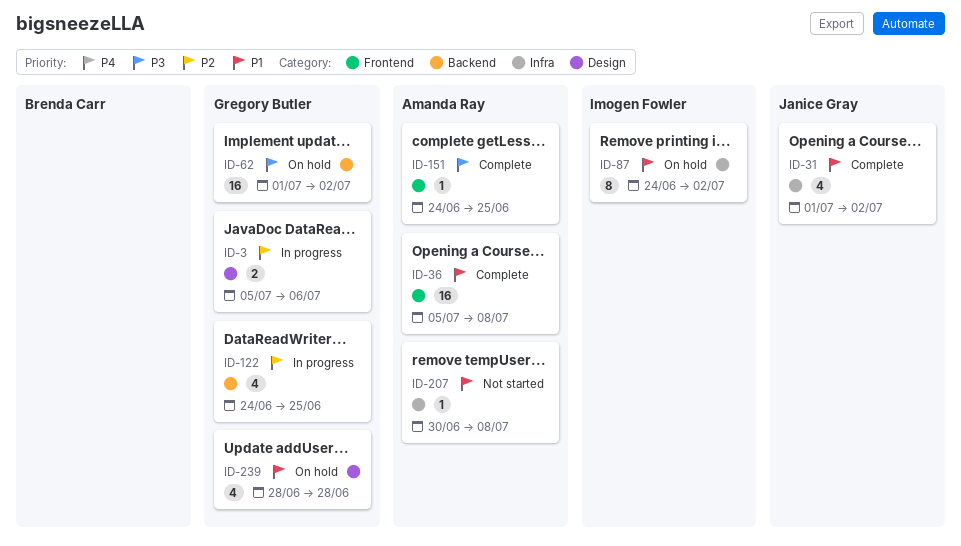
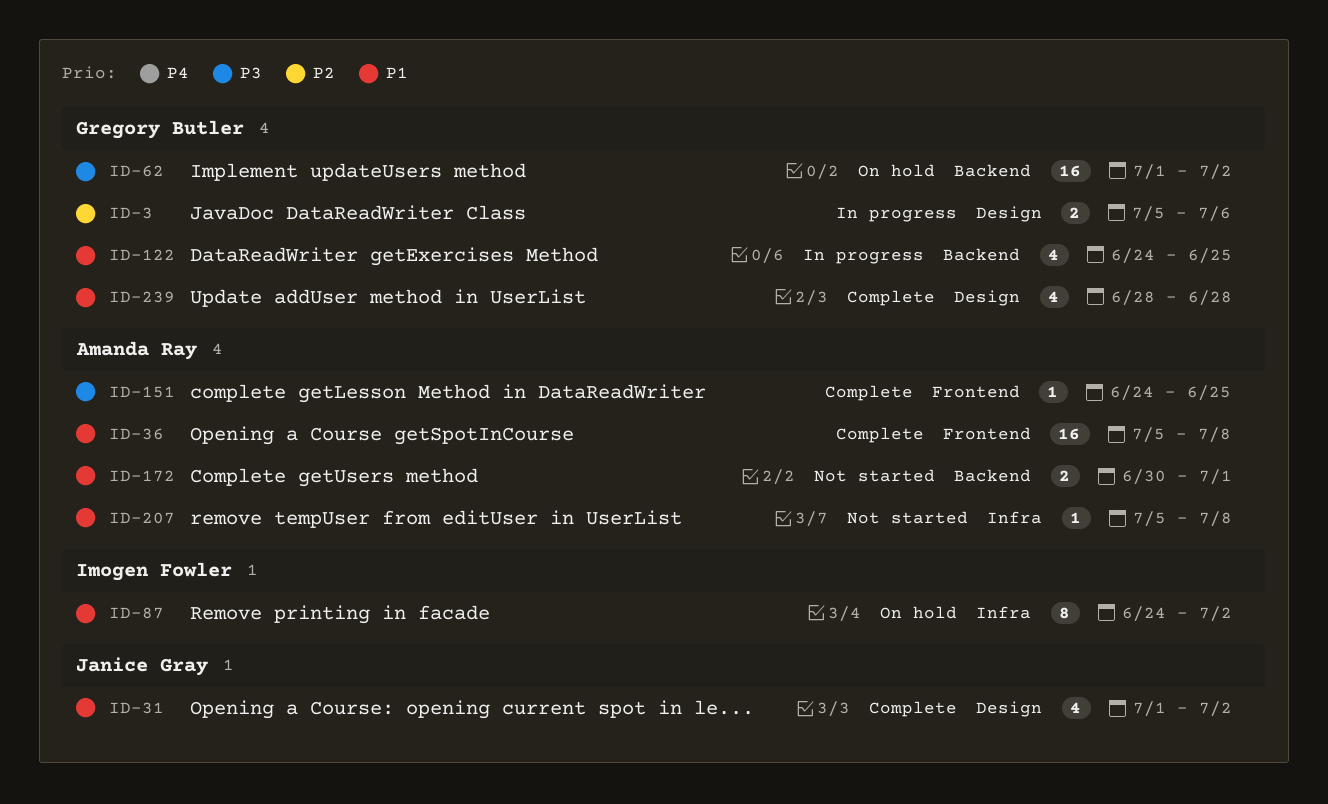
ID-31, label: Infra -> Design
ID-122, priority: P2 -> P1
ID-172: none -> present
ID-207, start: Jun 30 -> Jul 5
ID-239, status: On hold -> Complete

